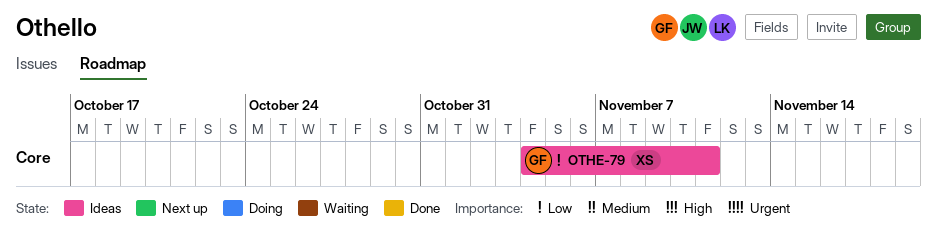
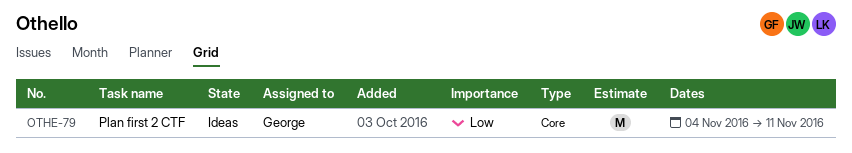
OTHE-79, estimate: XS -> M

